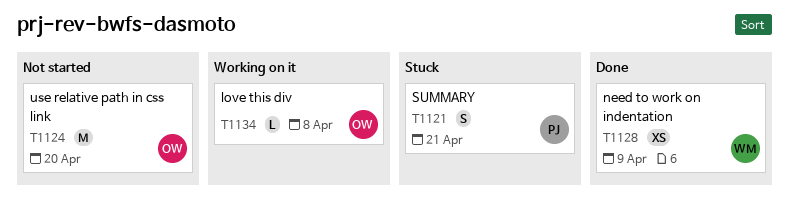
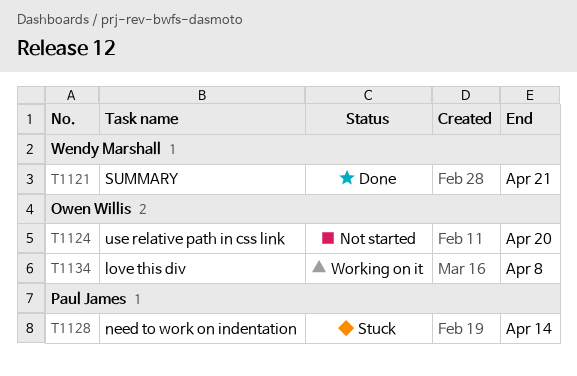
T1121, status: Stuck -> Done
T1121, owner: Paul James -> Wendy Marshall
T1128, status: Done -> Stuck
T1128, owner: Wendy Marshall -> Paul James
T1128, due: Apr 9 -> Apr 14

